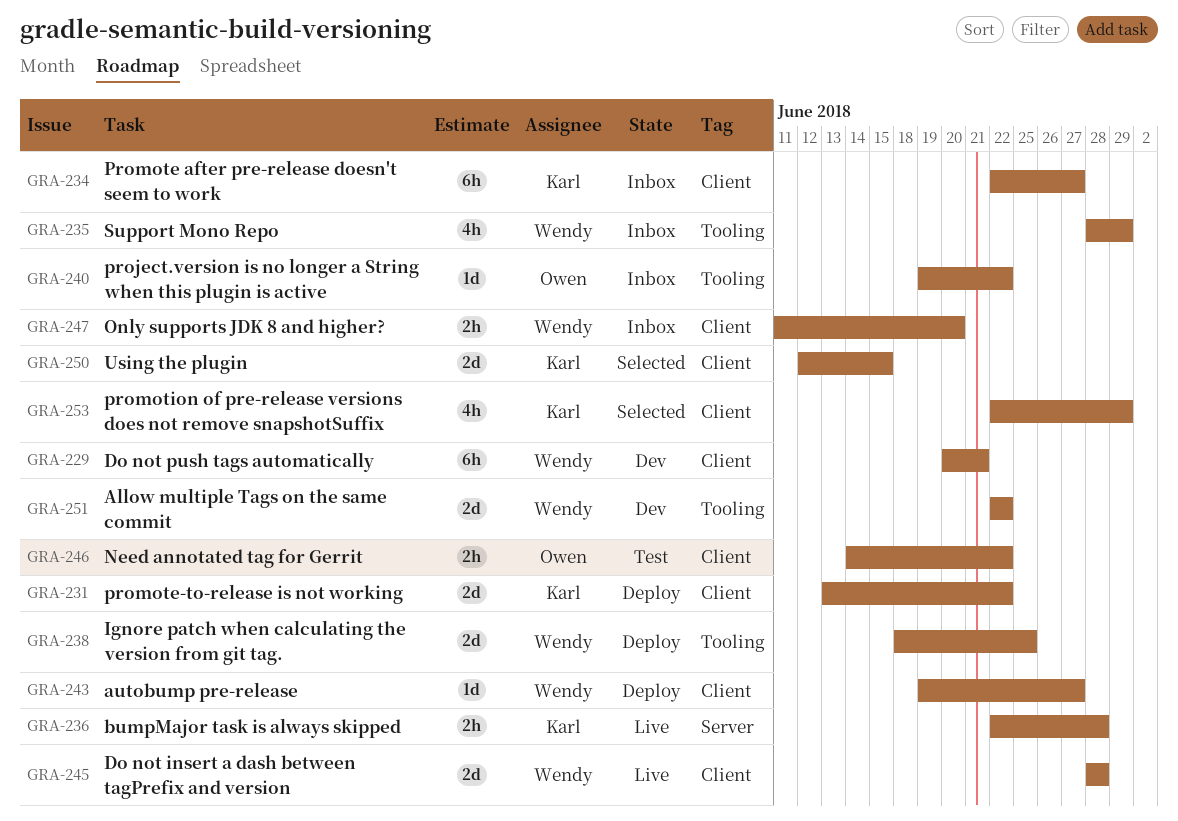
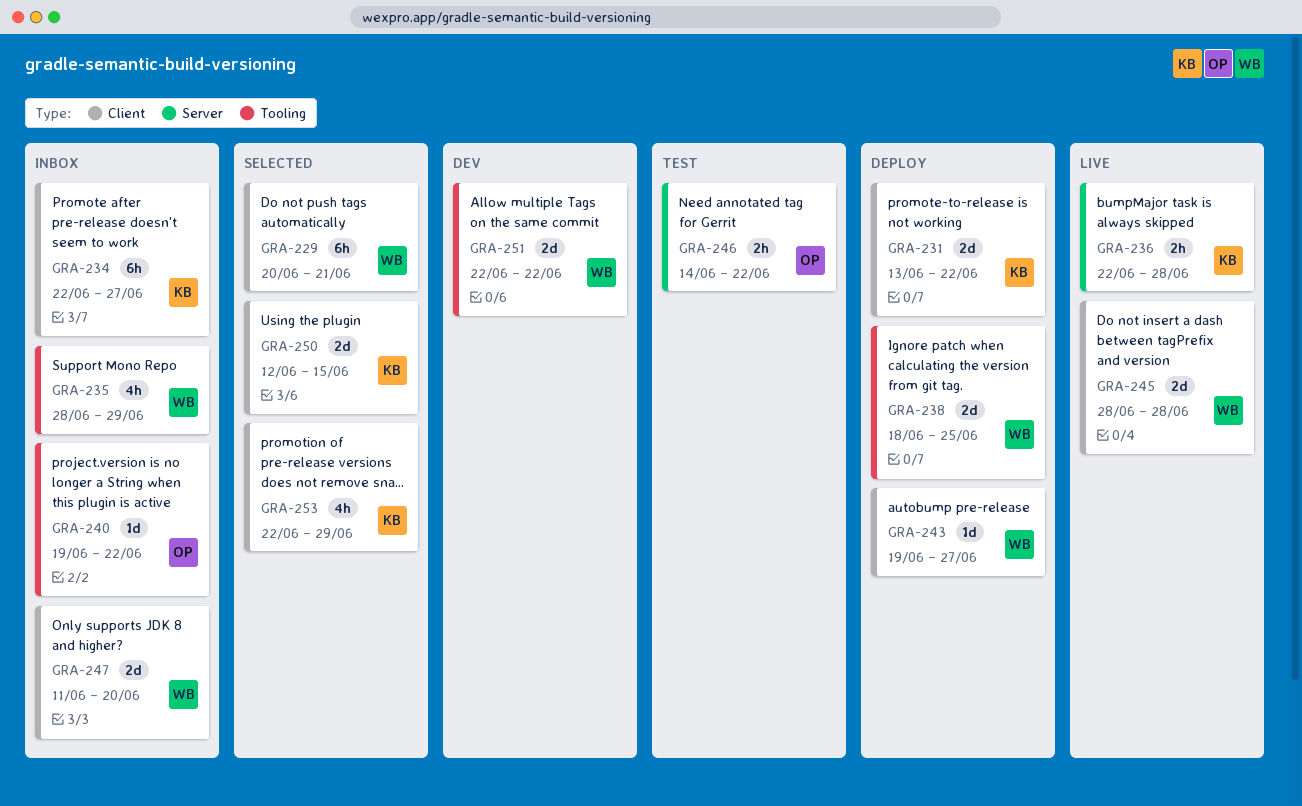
GRA-229, status: Dev -> Selected
GRA-246, label: Client -> Server
GRA-247, estimate: 2h -> 2d

